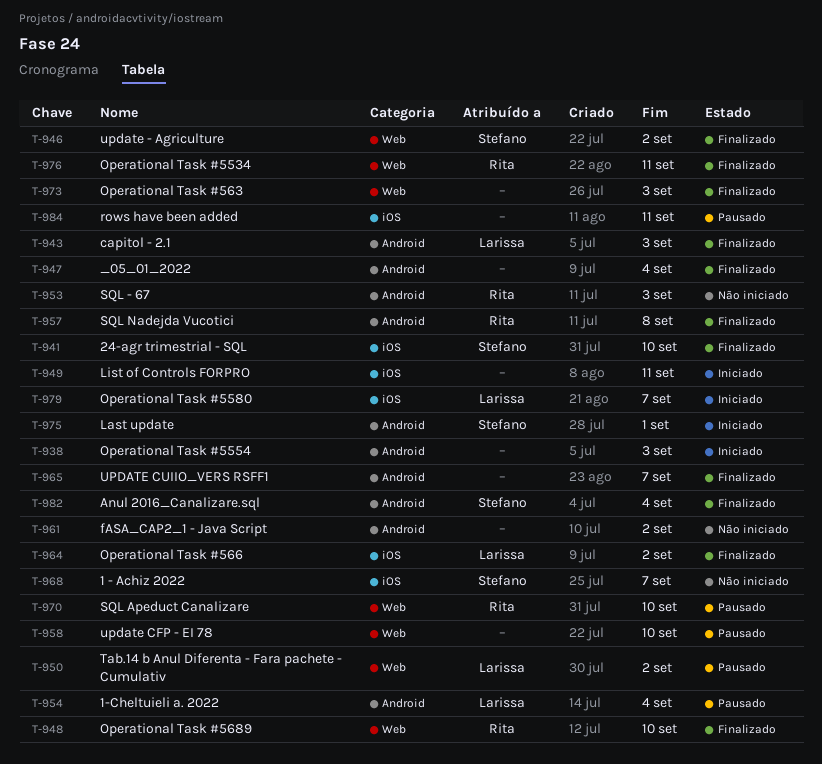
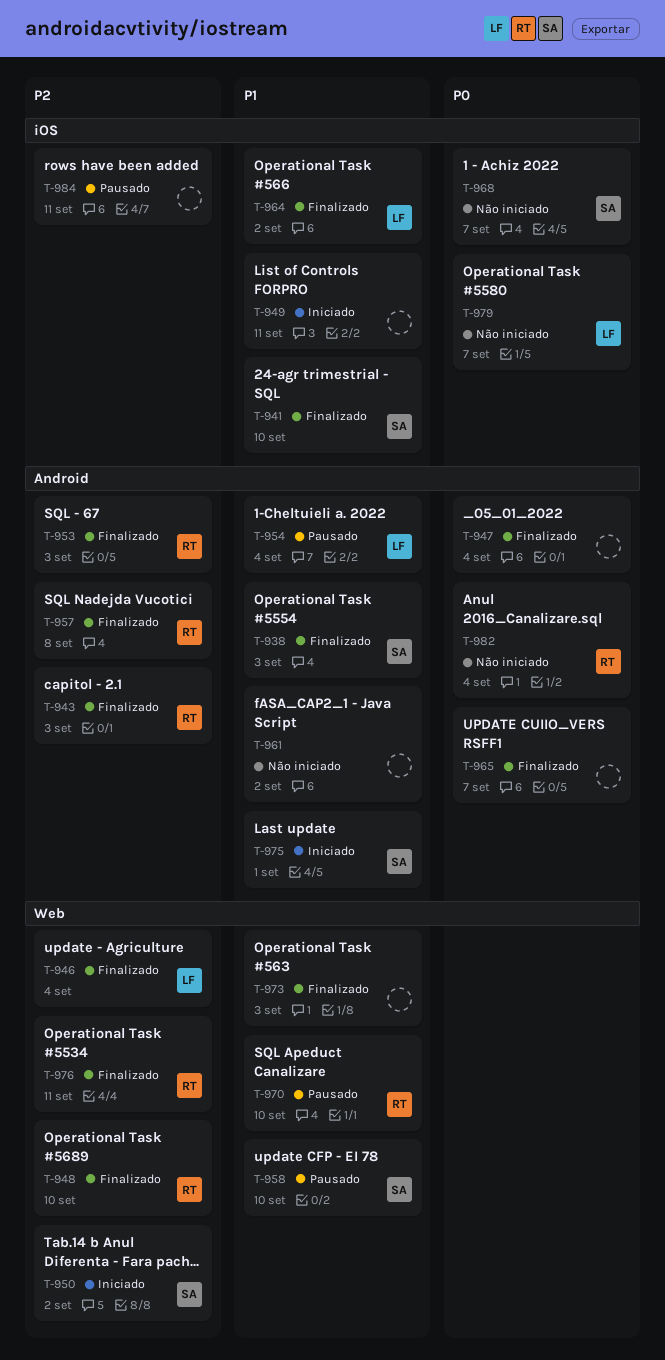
T-938, status: Iniciado -> Finalizado
T-938, owner: none -> Stefano
T-943, owner: Larissa -> Rita
T-946, owner: Stefano -> Larissa
T-946, due: Sep 2 -> Sep 4
T-950, status: Pausado -> Iniciado
T-950, owner: Larissa -> Stefano
T-953, status: Não iniciado -> Finalizado
T-958, owner: none -> Stefano
T-979, status: Iniciado -> Não iniciado
T-982, status: Finalizado -> Não iniciado
T-982, owner: Stefano -> Rita

